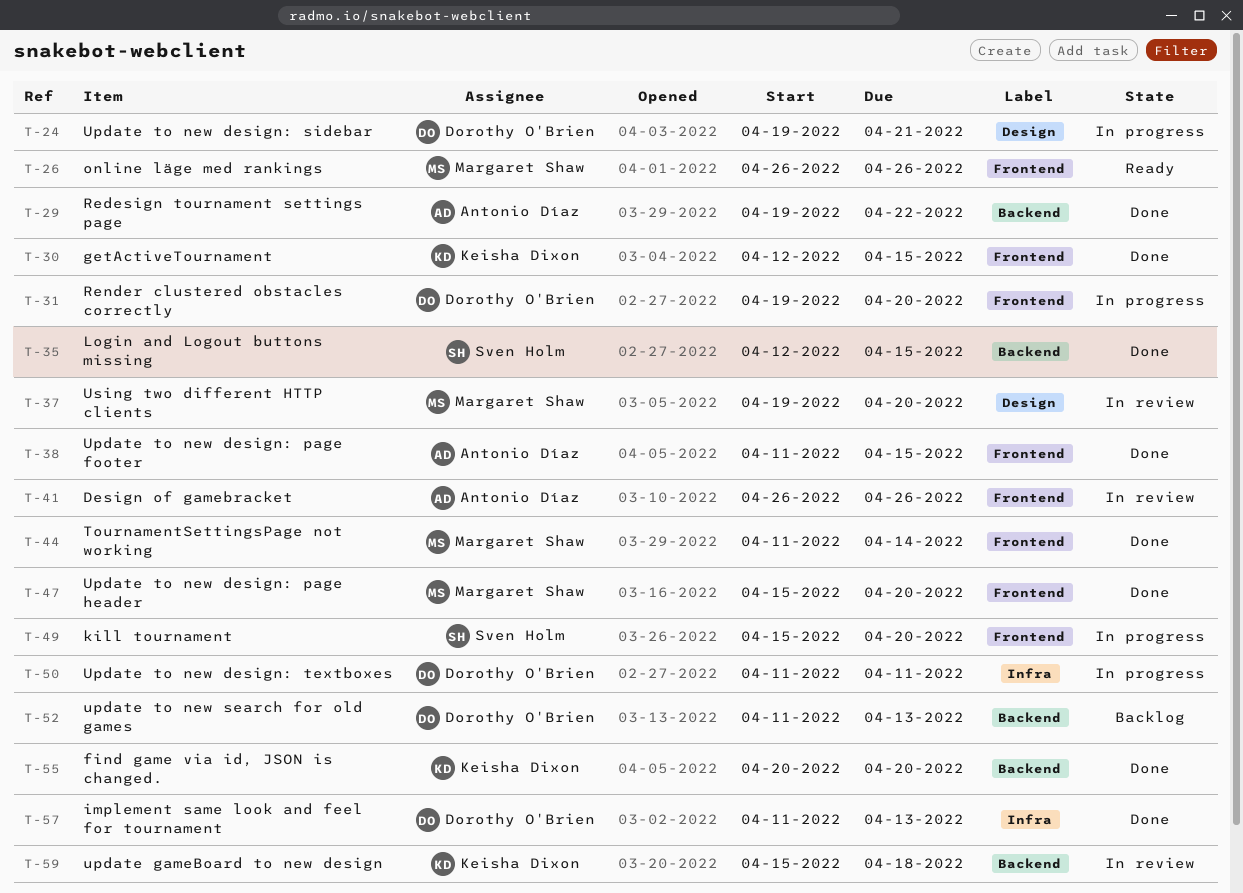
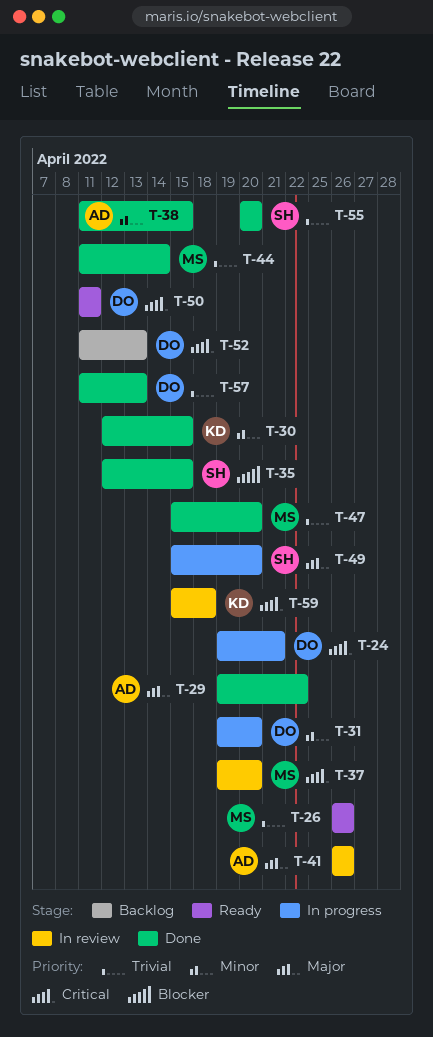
T-50, status: In progress -> Ready
T-55, owner: Keisha Dixon -> Sven Holm

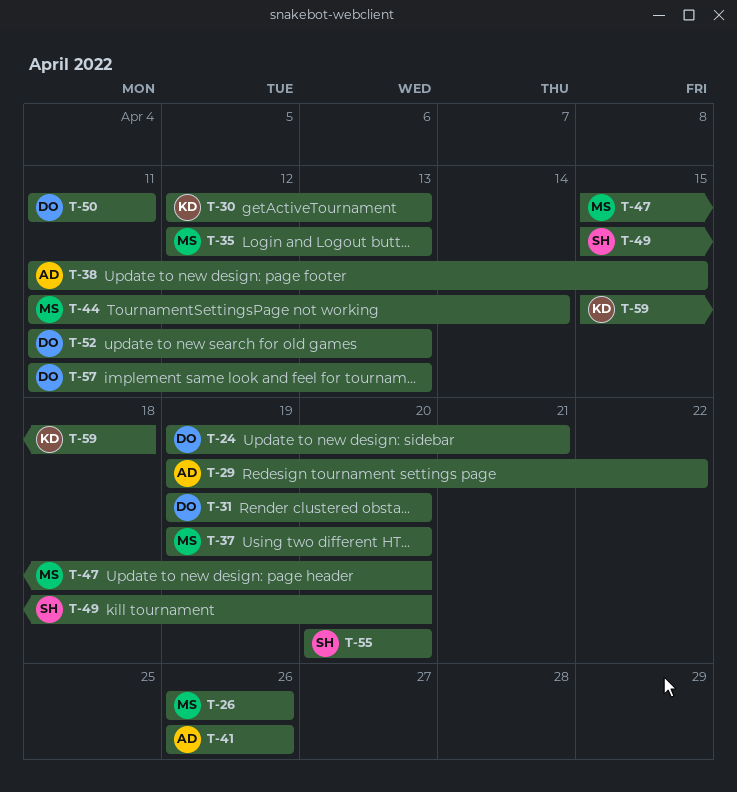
T-30, due: Apr 15 -> Apr 13
T-35, owner: SH -> MS
T-35, due: Apr 15 -> Apr 13

